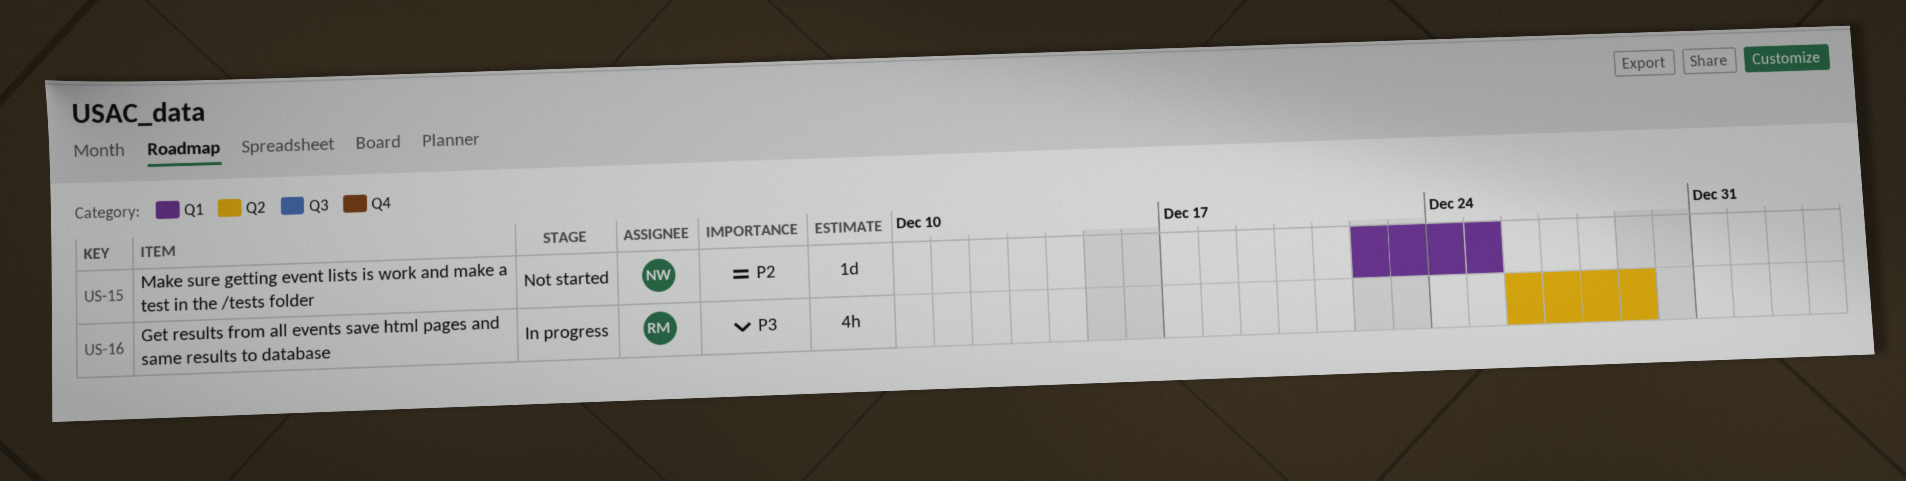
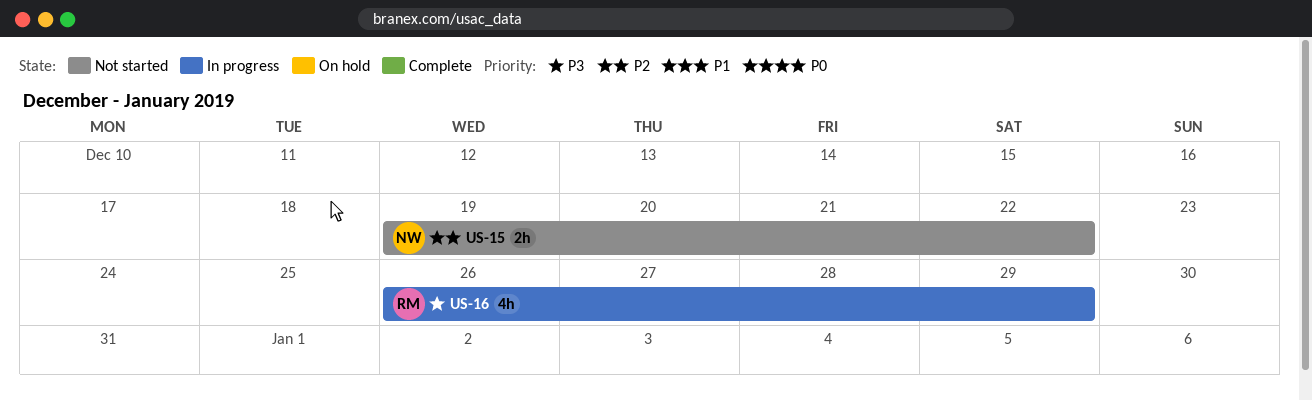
US-15, estimate: 1d -> 2h
US-15, start: Dec 22 -> Dec 19
US-15, due: Dec 25 -> Dec 22

